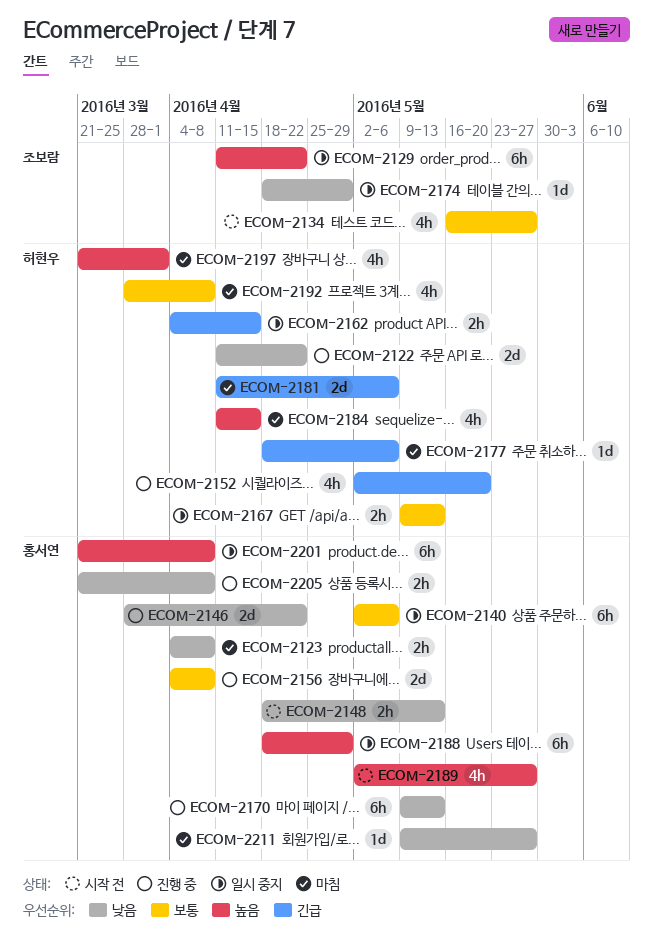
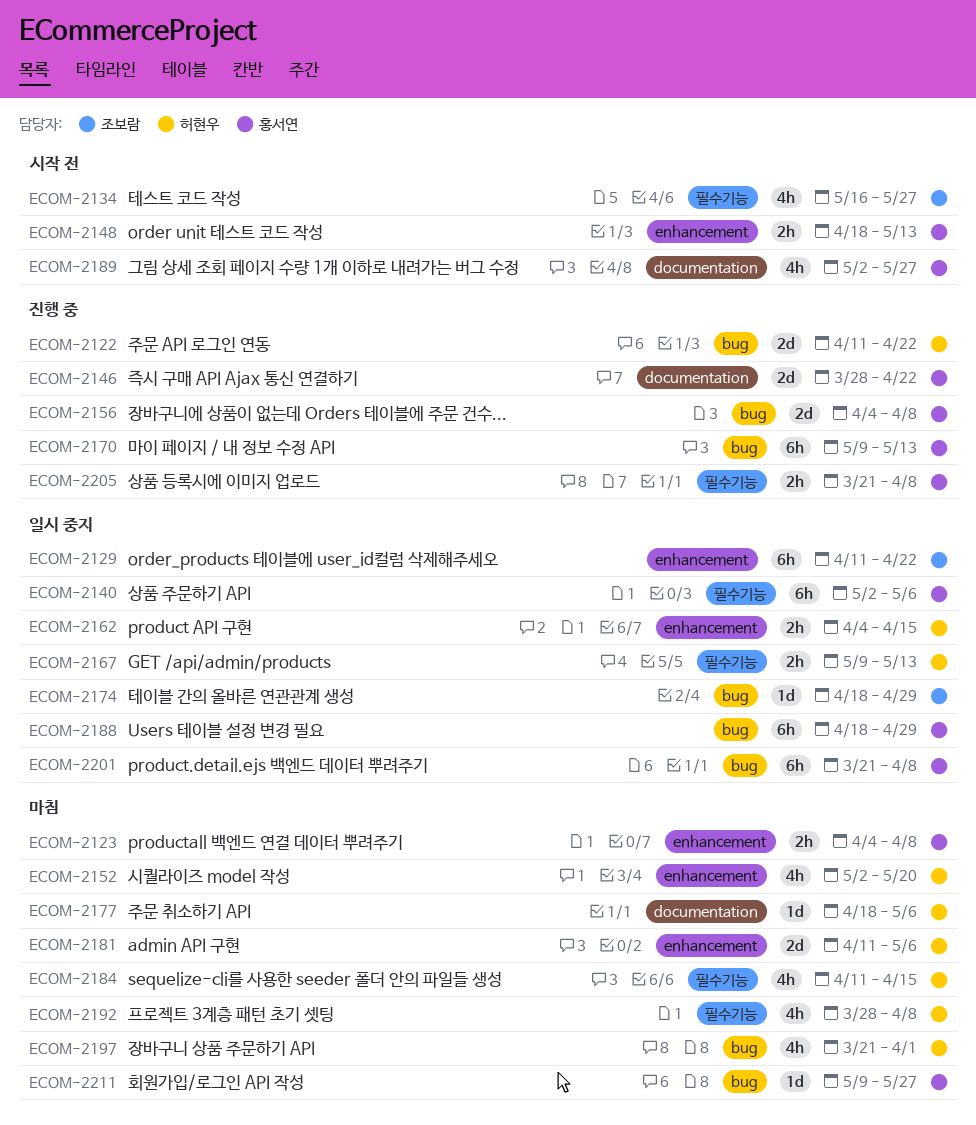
ECOM-2152, status: 진행 중 -> 마침

